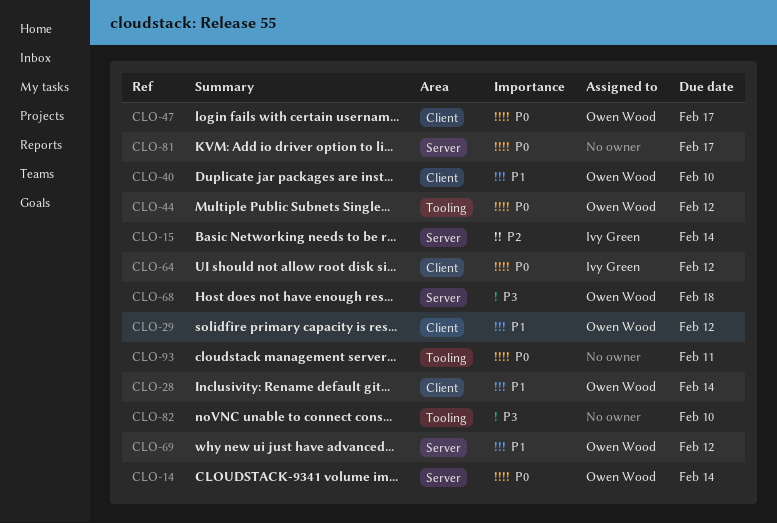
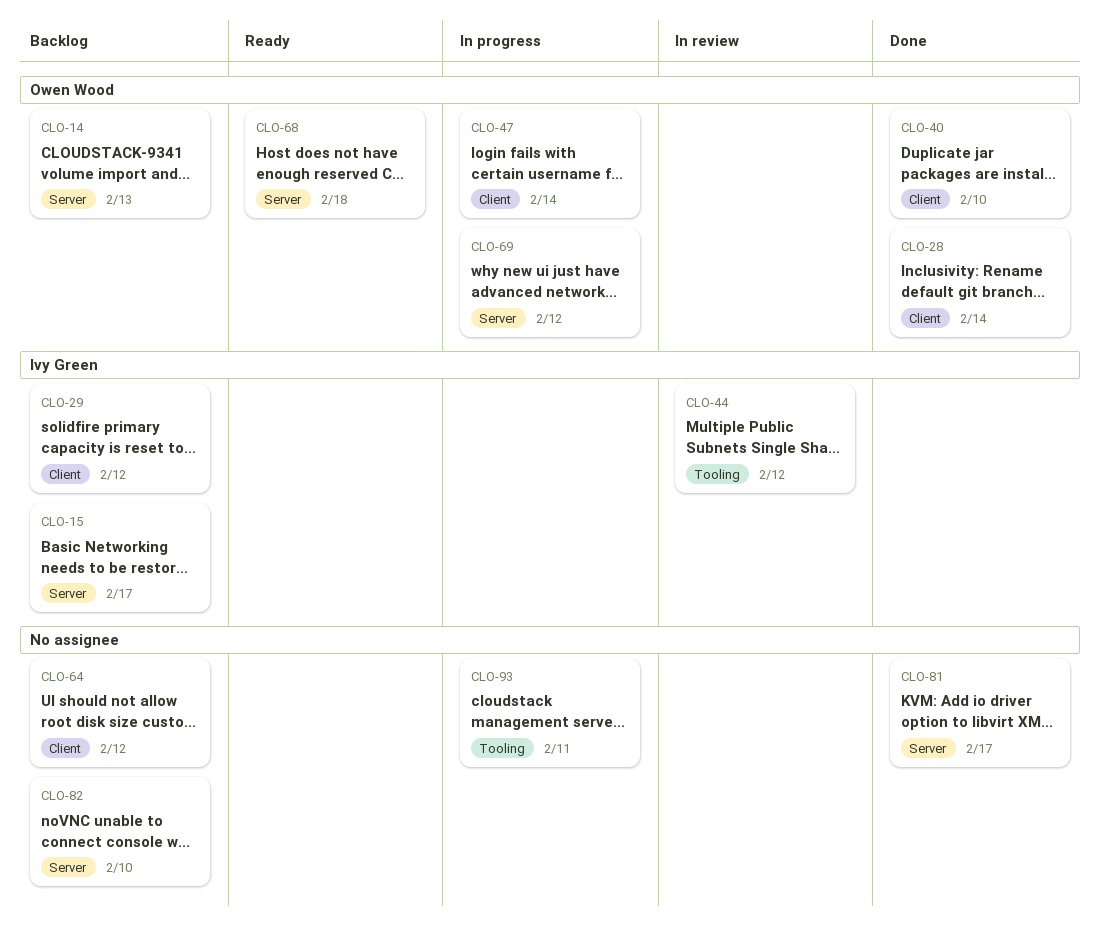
CLO-14, due: Feb 14 -> Feb 13
CLO-15, due: Feb 14 -> Feb 17
CLO-29, owner: Owen Wood -> Ivy Green
CLO-44, owner: Owen Wood -> Ivy Green
CLO-47, due: Feb 17 -> Feb 14
CLO-64, owner: Ivy Green -> none
CLO-82, label: Tooling -> Server

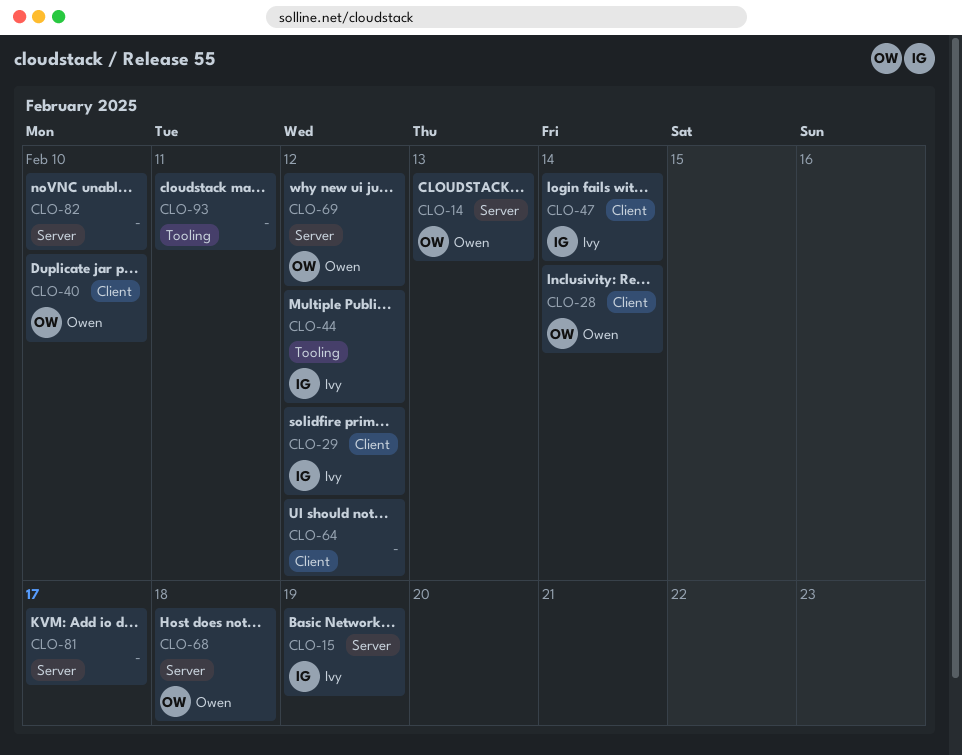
CLO-15, due: Feb 17 -> Feb 19
CLO-47, owner: Owen Wood -> Ivy Green

